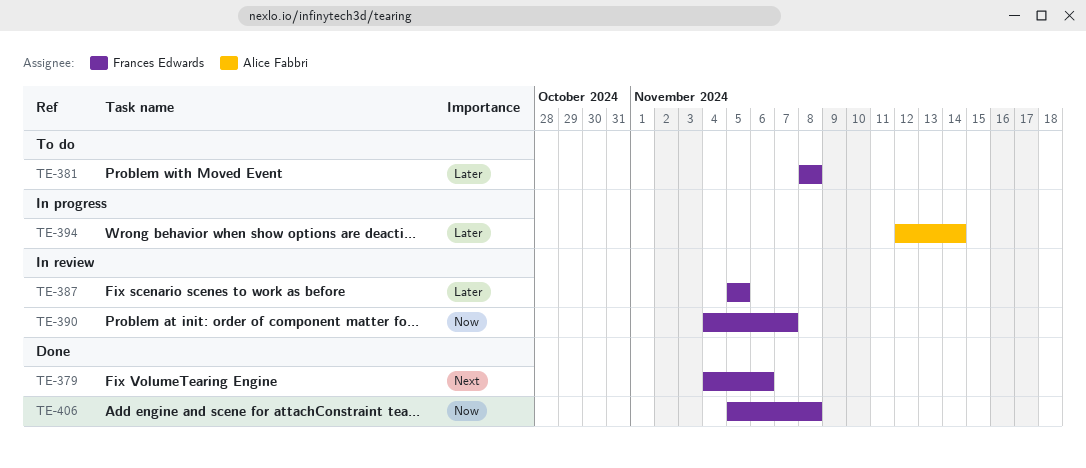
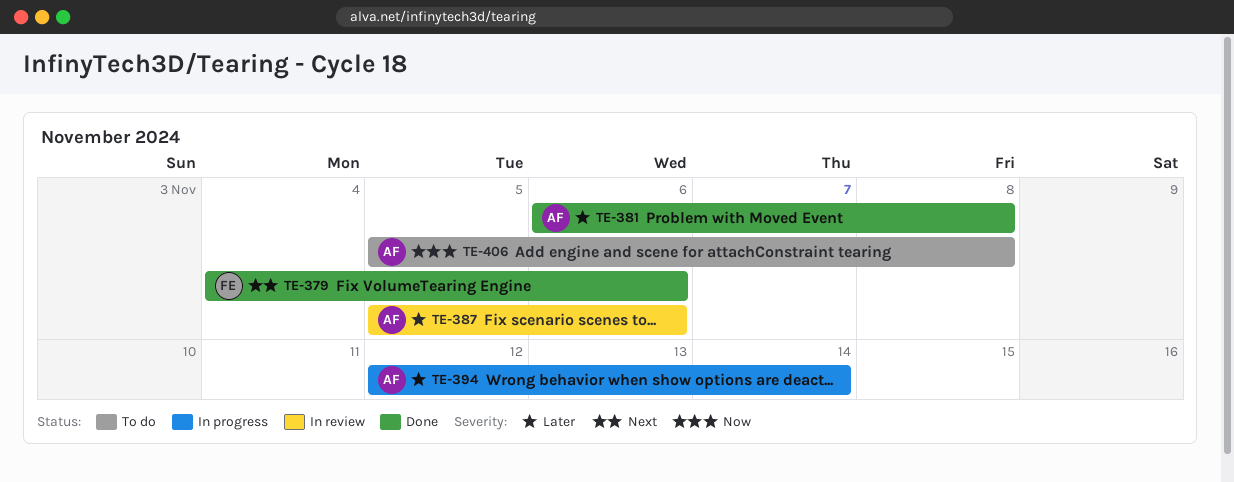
TE-381, status: To do -> Done
TE-381, owner: Frances Edwards -> Alice Fabbri
TE-381, start: Nov 8 -> Nov 6
TE-387, owner: Frances Edwards -> Alice Fabbri
TE-387, due: Nov 5 -> Nov 6
TE-390: present -> none
TE-406, status: Done -> To do
TE-406, owner: Frances Edwards -> Alice Fabbri

